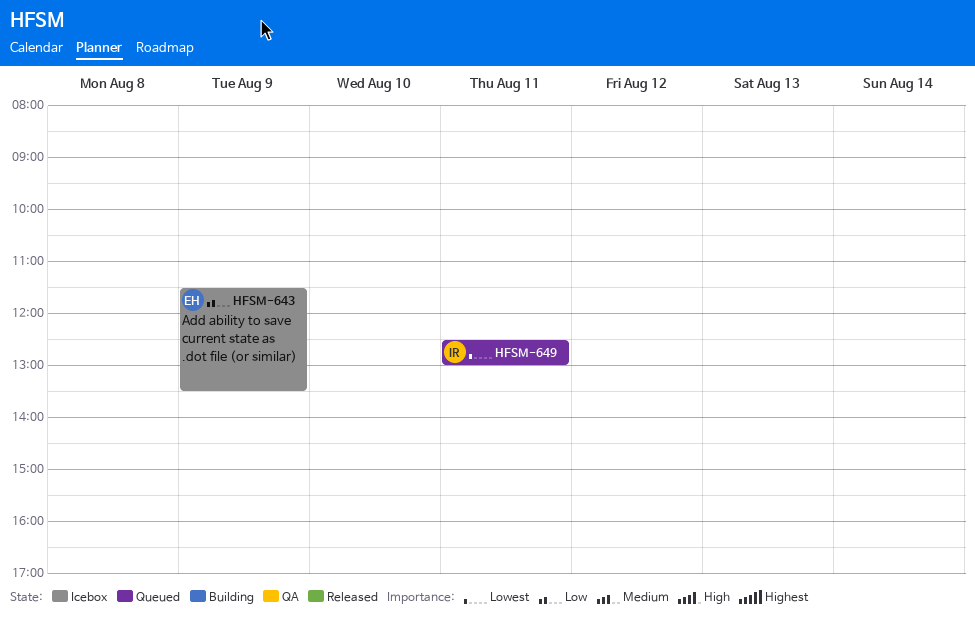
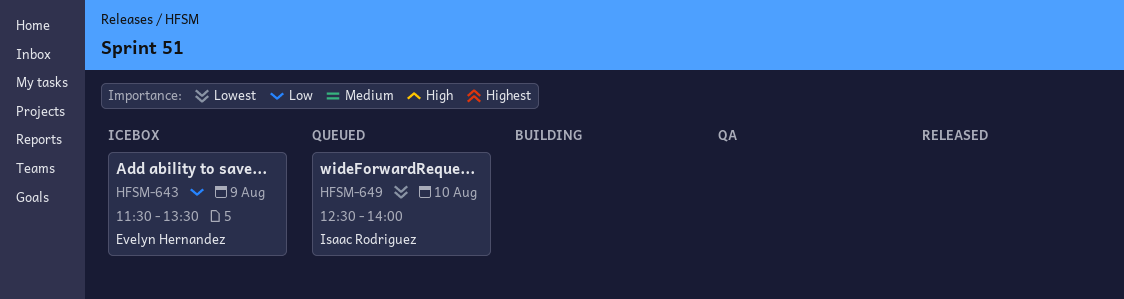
HFSM-649, day: Aug 11 -> Aug 10
HFSM-649, ends: 13:00 -> 14:00

